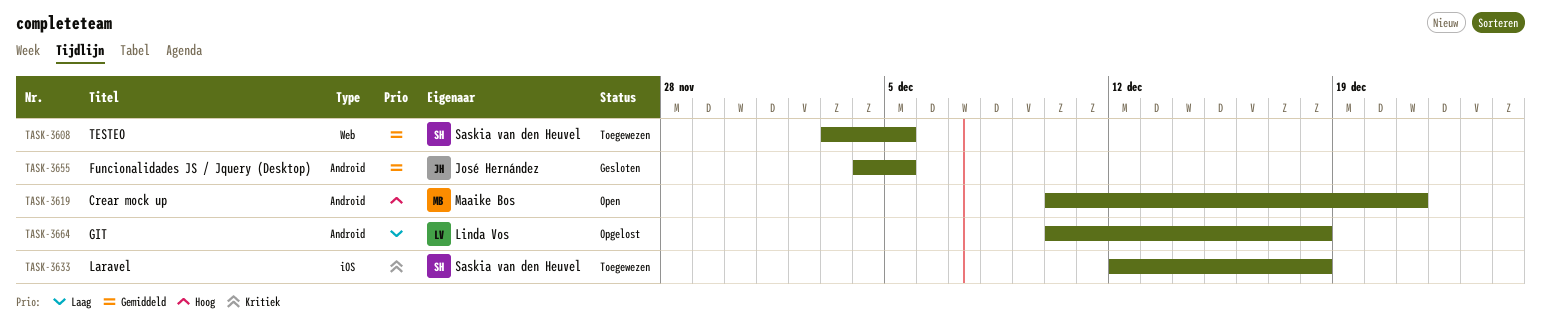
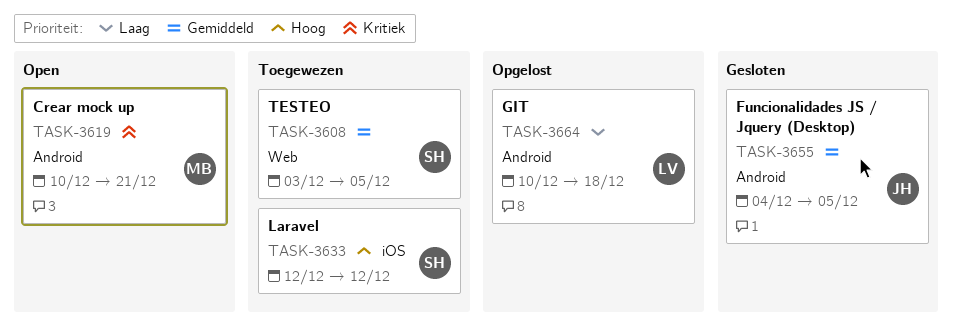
TASK-3619, priority: Hoog -> Kritiek
TASK-3633, priority: Kritiek -> Hoog
TASK-3633, due: Dec 18 -> Dec 12

